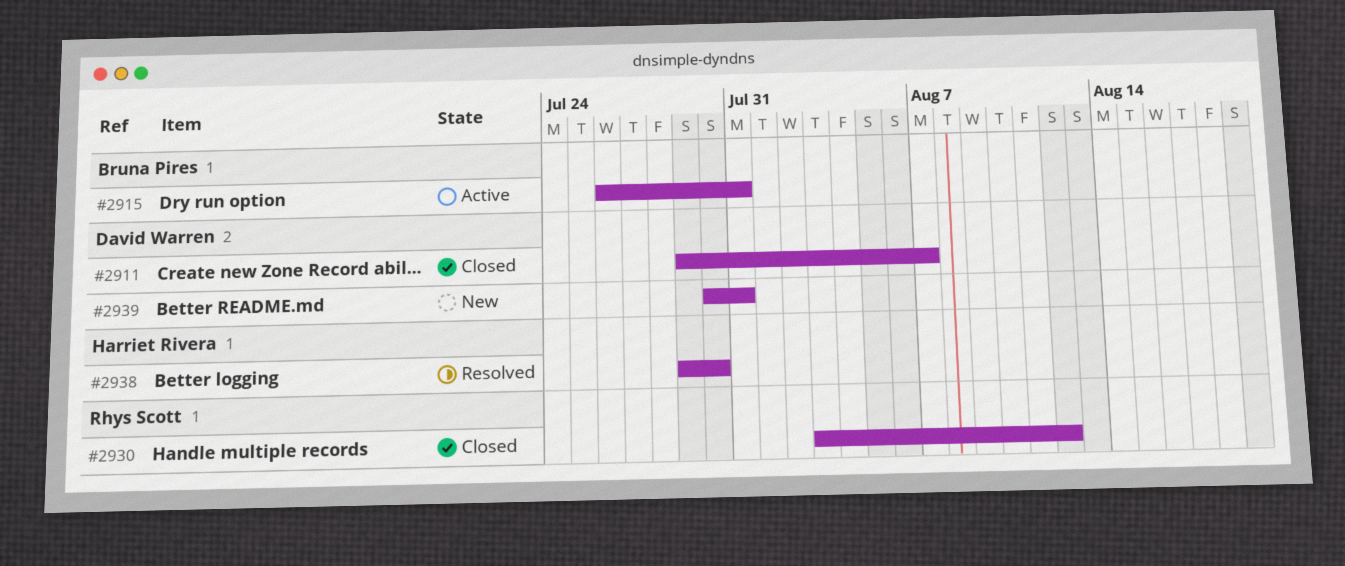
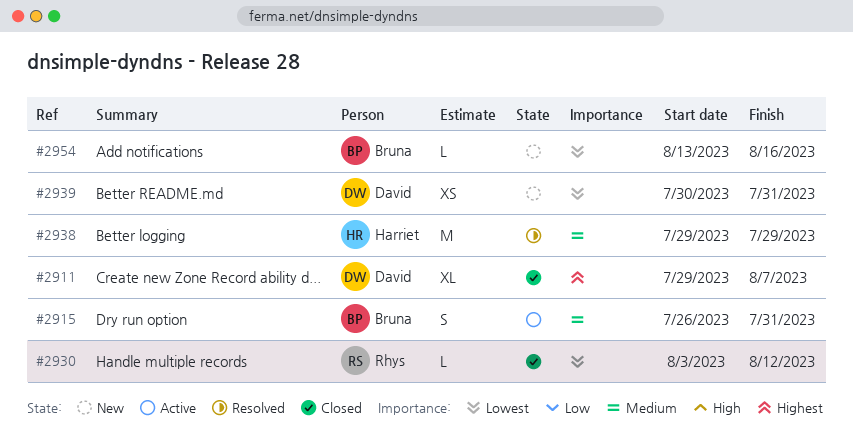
#2938, due: Jul 30 -> Jul 29
#2954: none -> present

